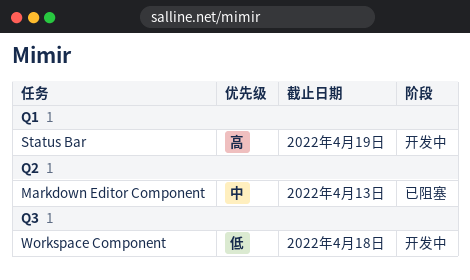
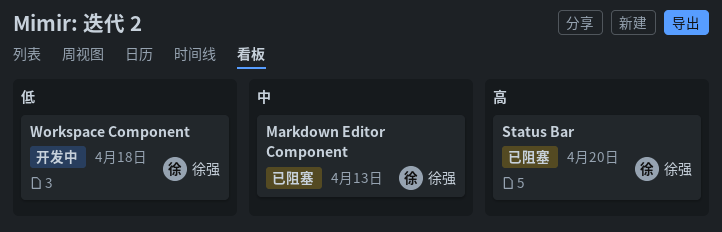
Status Bar, status: 开发中 -> 已阻塞
Status Bar, due: Apr 19 -> Apr 20

